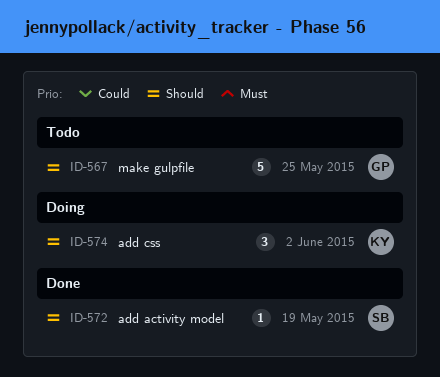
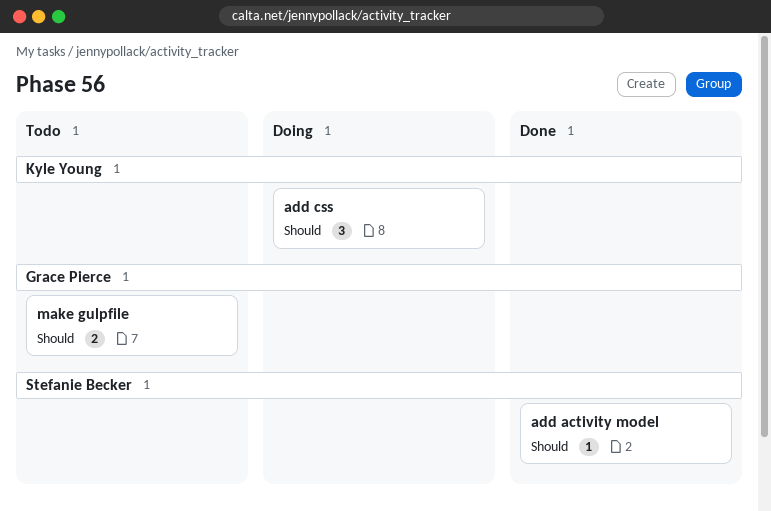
make gulpfile, estimate: 5 -> 2

